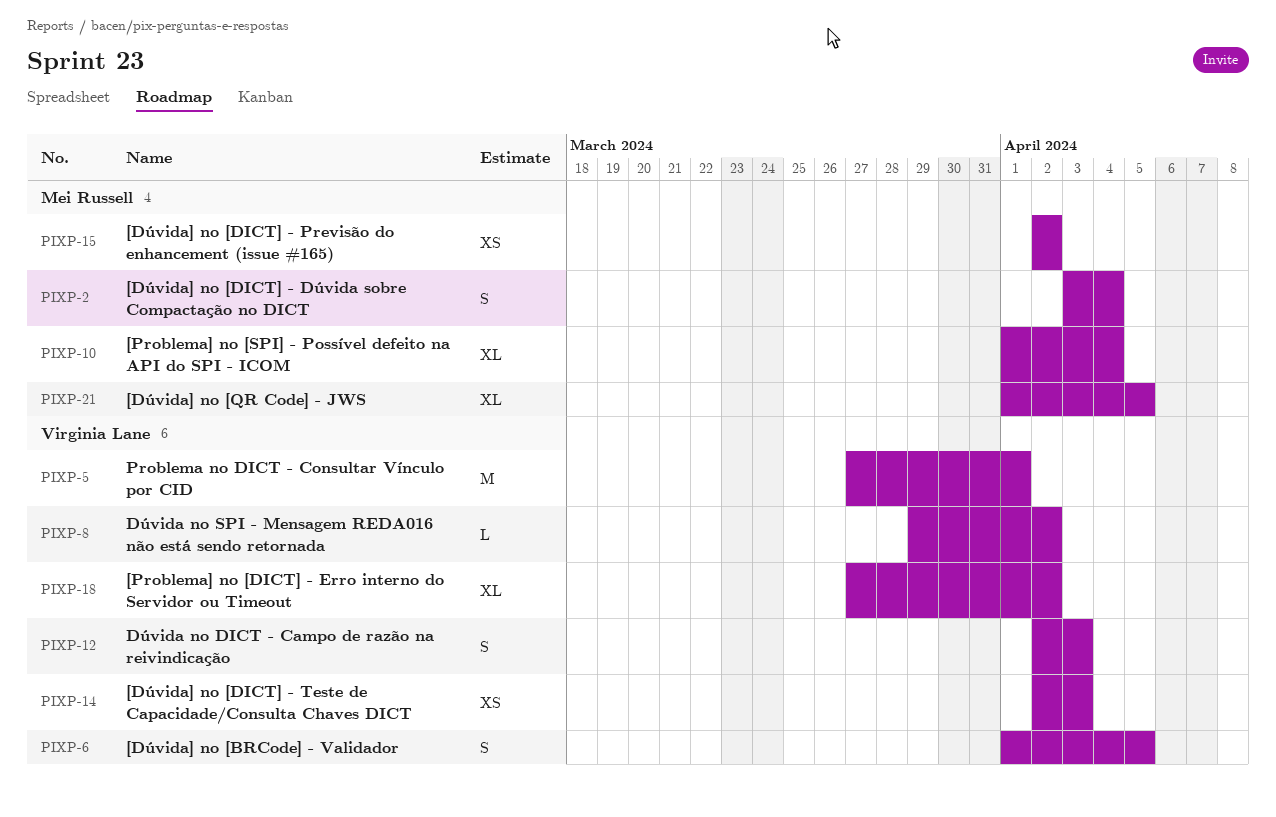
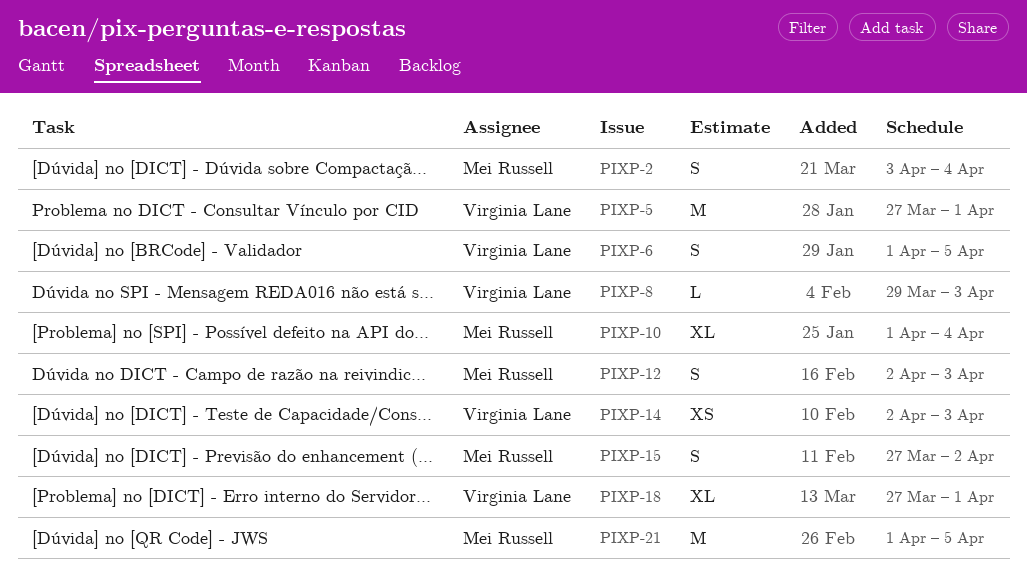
PIXP-8, due: Apr 2 -> Apr 3
PIXP-12, owner: Virginia Lane -> Mei Russell
PIXP-15, estimate: XS -> S
PIXP-15, start: Apr 2 -> Mar 27
PIXP-18, due: Apr 2 -> Apr 1
PIXP-21, estimate: XL -> M

